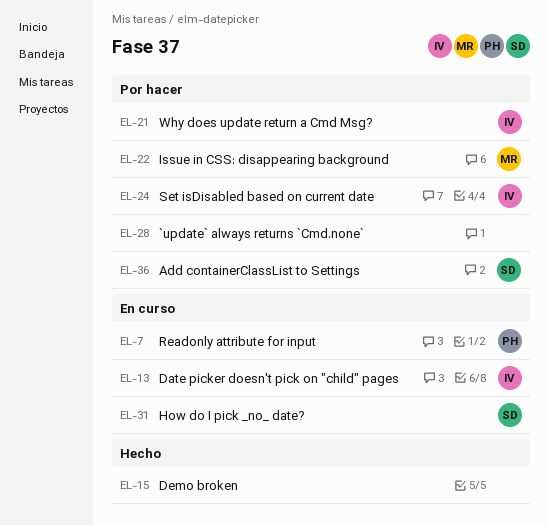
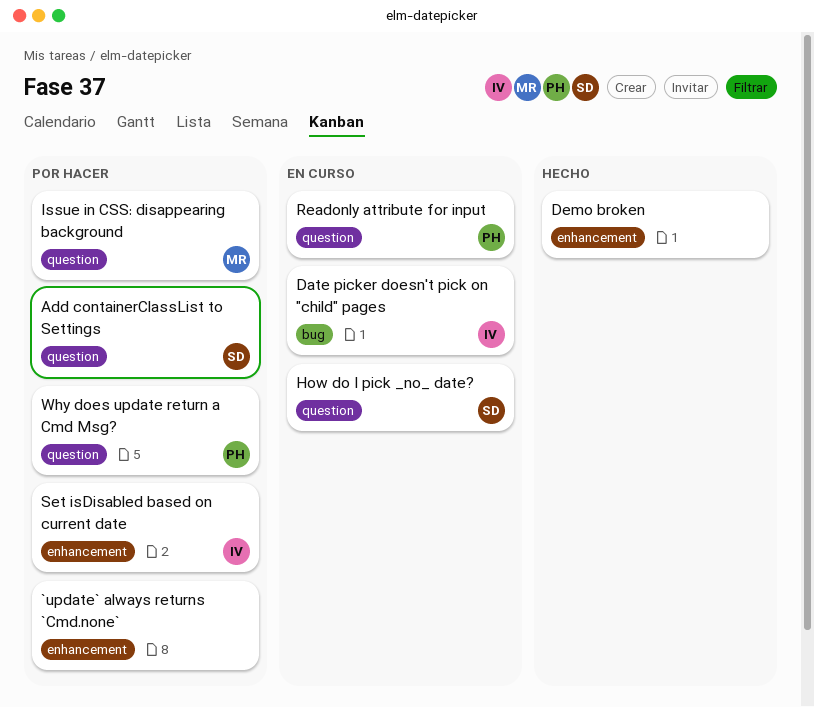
Why does update return a Cmd Msg?, owner: IV -> PH

